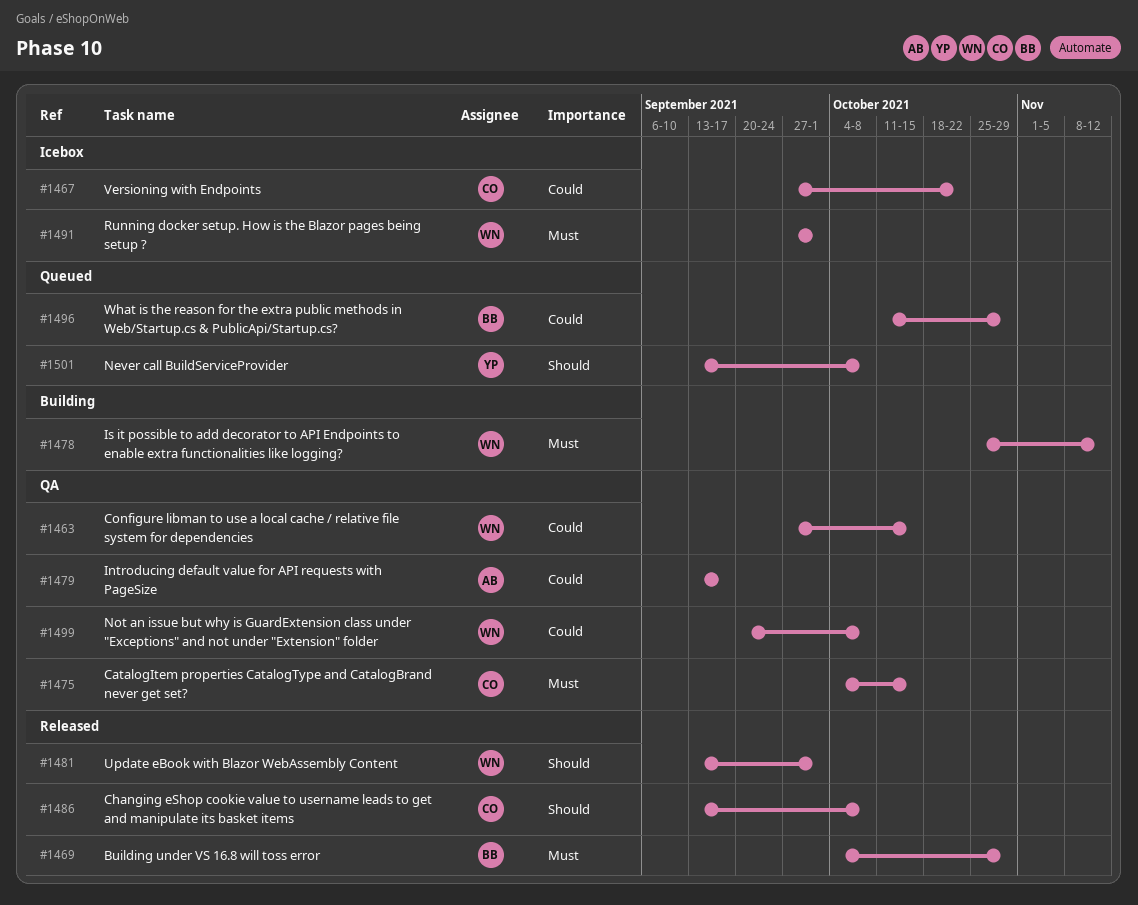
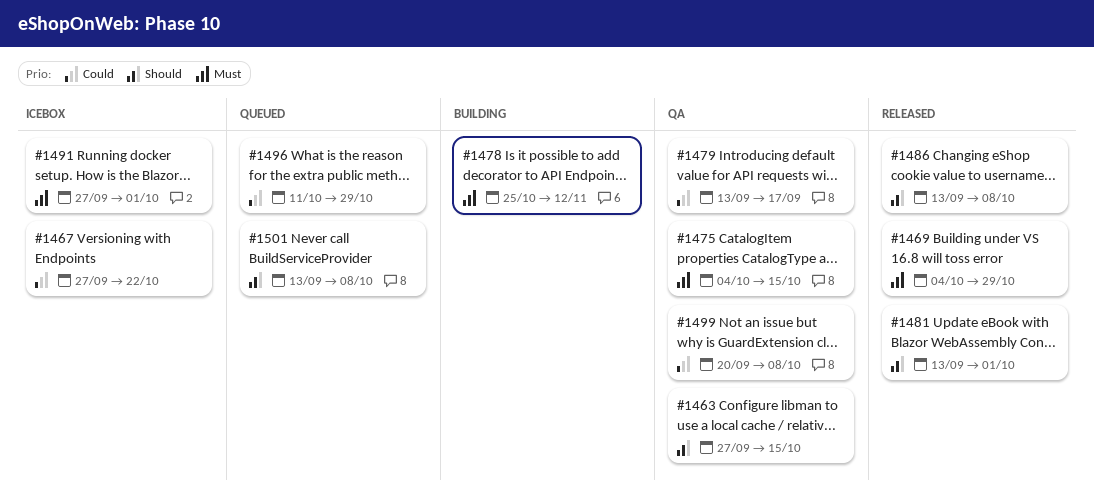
#1463, priority: Could -> Should

